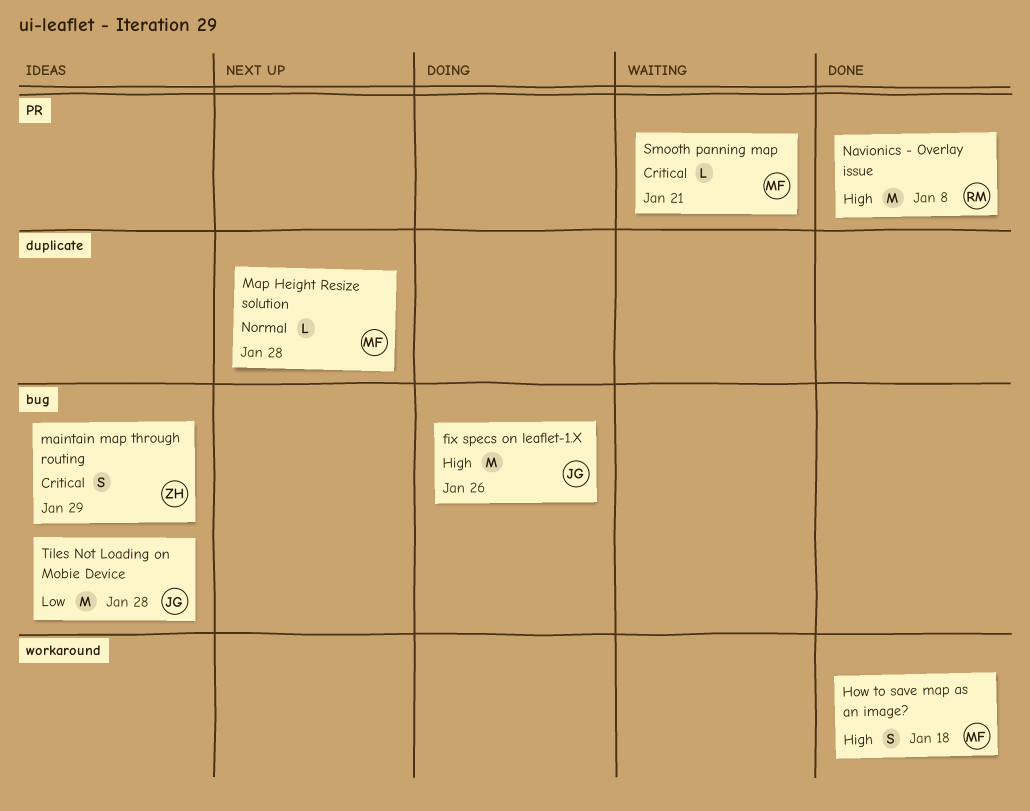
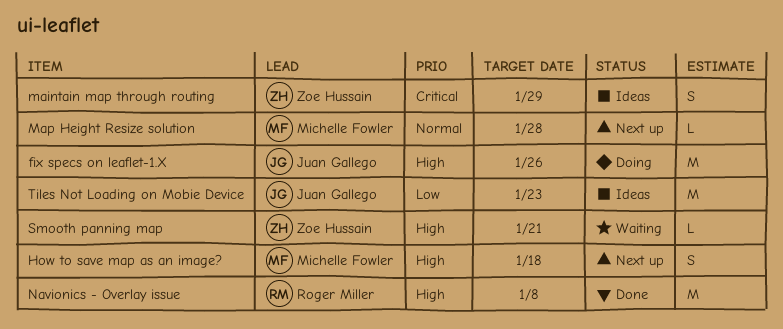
How to save map as an image?, status: Done -> Next up
Smooth panning map, owner: Michelle Fowler -> Zoe Hussain
Smooth panning map, priority: Critical -> High
Tiles Not Loading on Mobie Device, due: Jan 28 -> Jan 23

